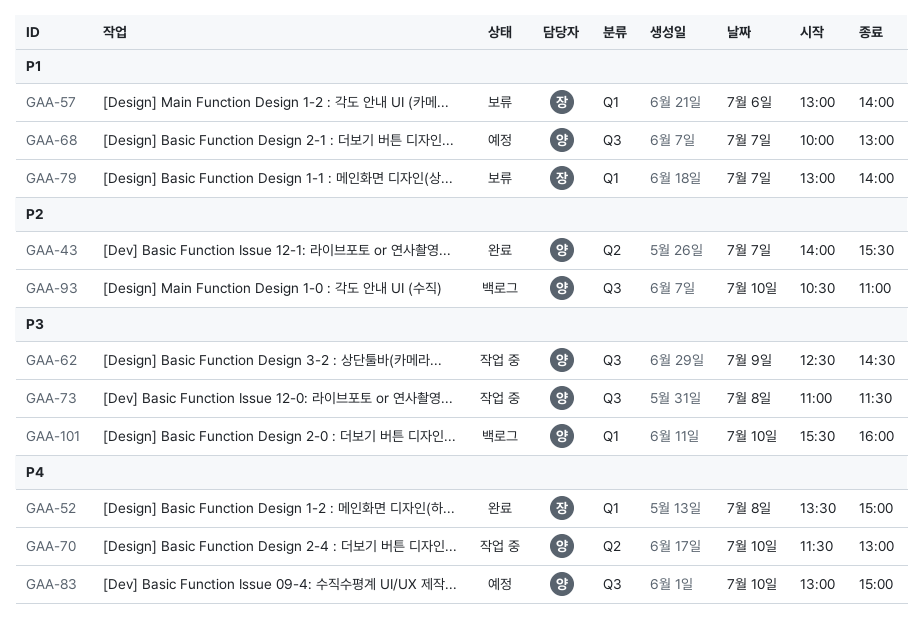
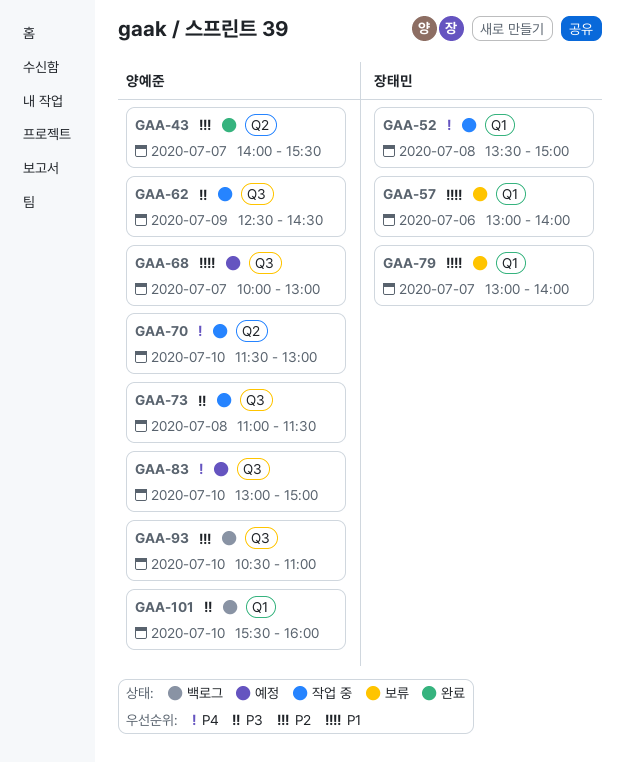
GAA-52, status: 완료 -> 작업 중

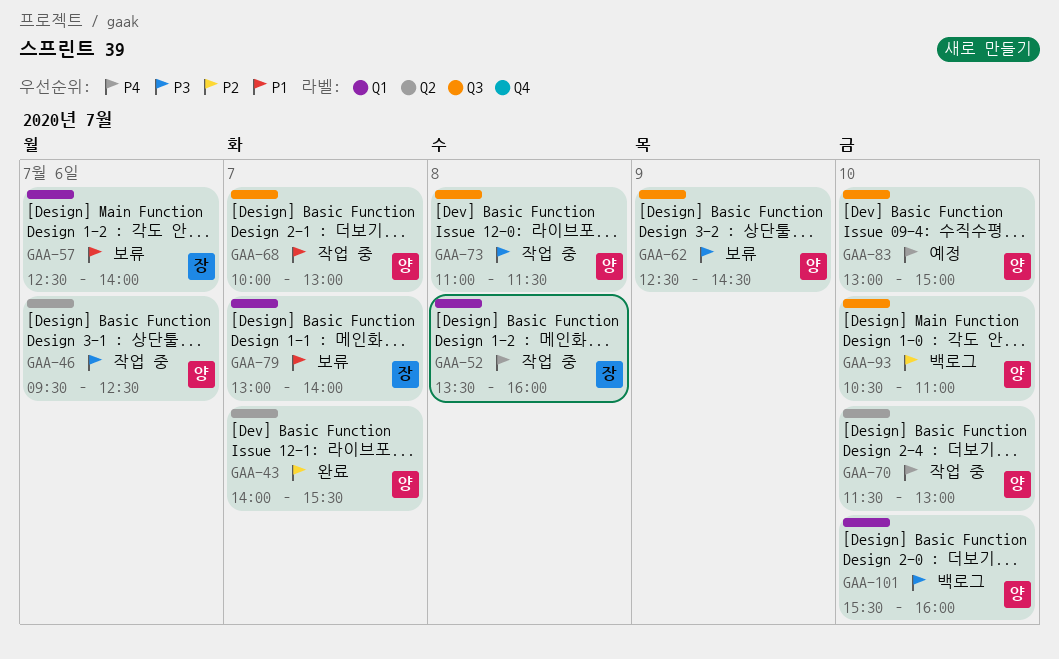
GAA-46: none -> present
GAA-52, ends: 15:00 -> 16:00
GAA-57, begins: 13:00 -> 12:30
GAA-62, status: 작업 중 -> 보류
GAA-68, status: 예정 -> 작업 중

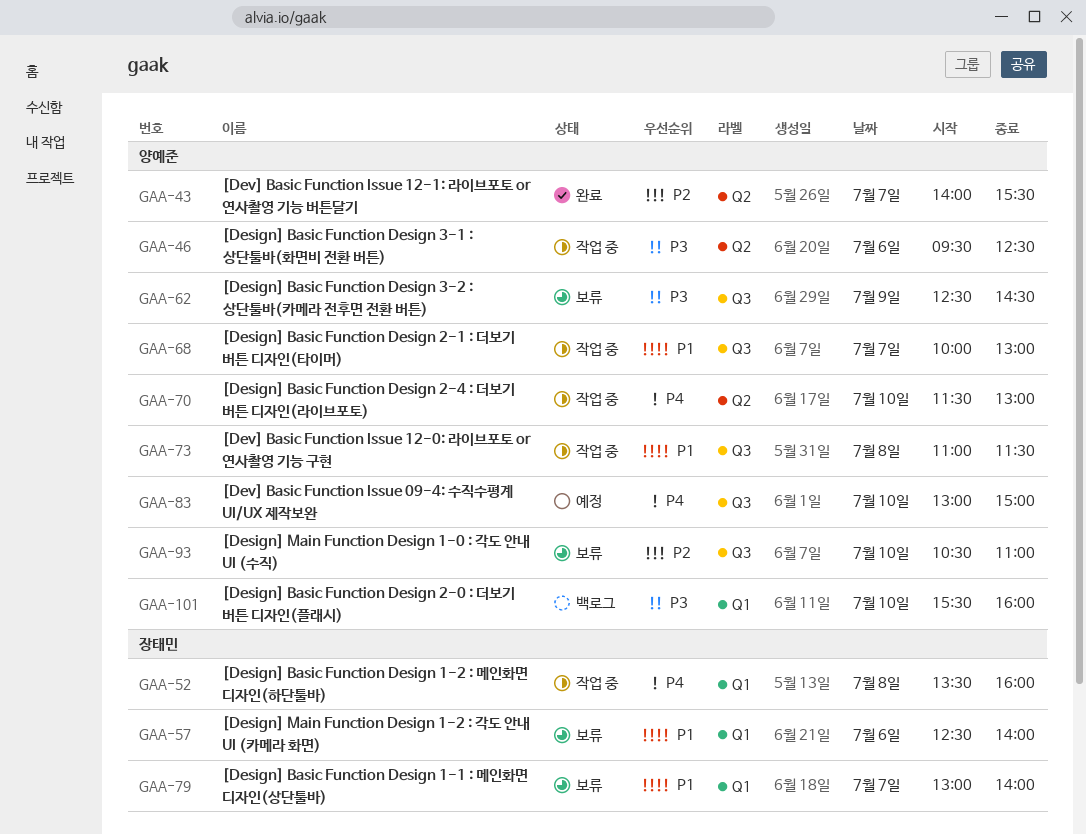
GAA-73, priority: P3 -> P1
GAA-93, status: 백로그 -> 보류

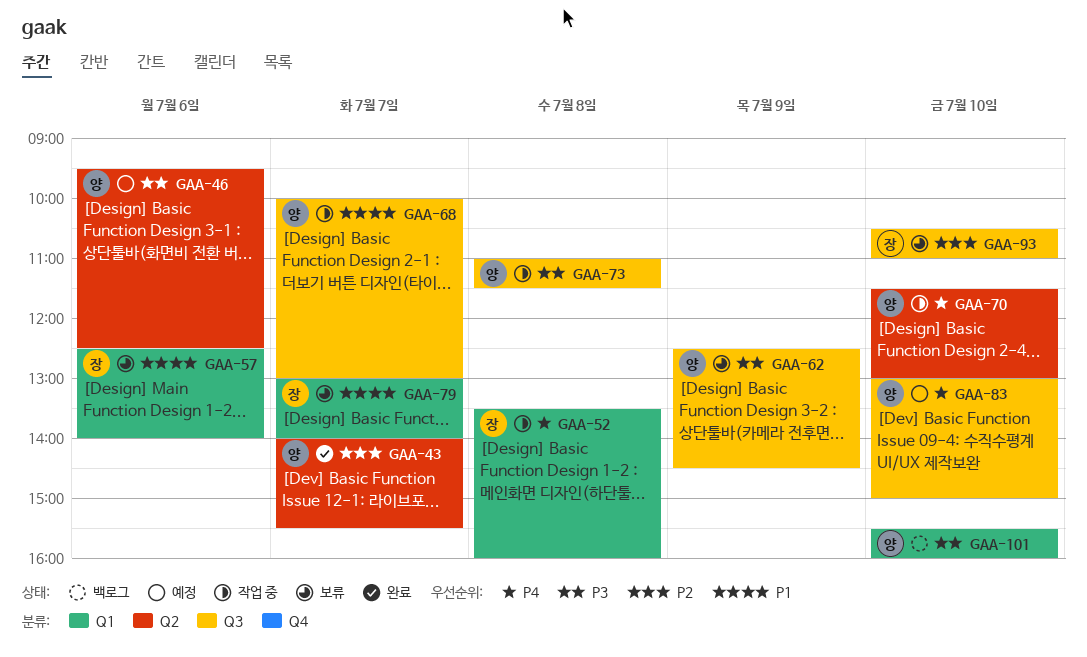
GAA-46, status: 작업 중 -> 예정
GAA-73, priority: P1 -> P3
GAA-93, owner: 양예준 -> 장태민

